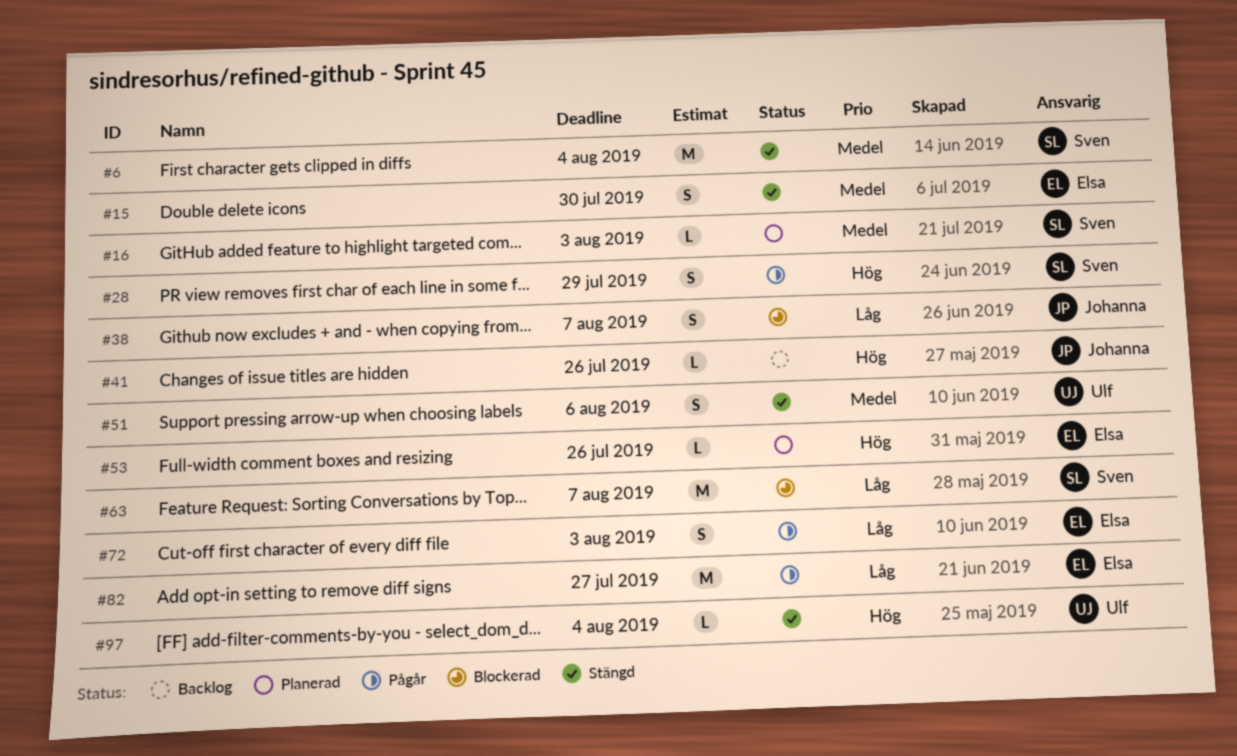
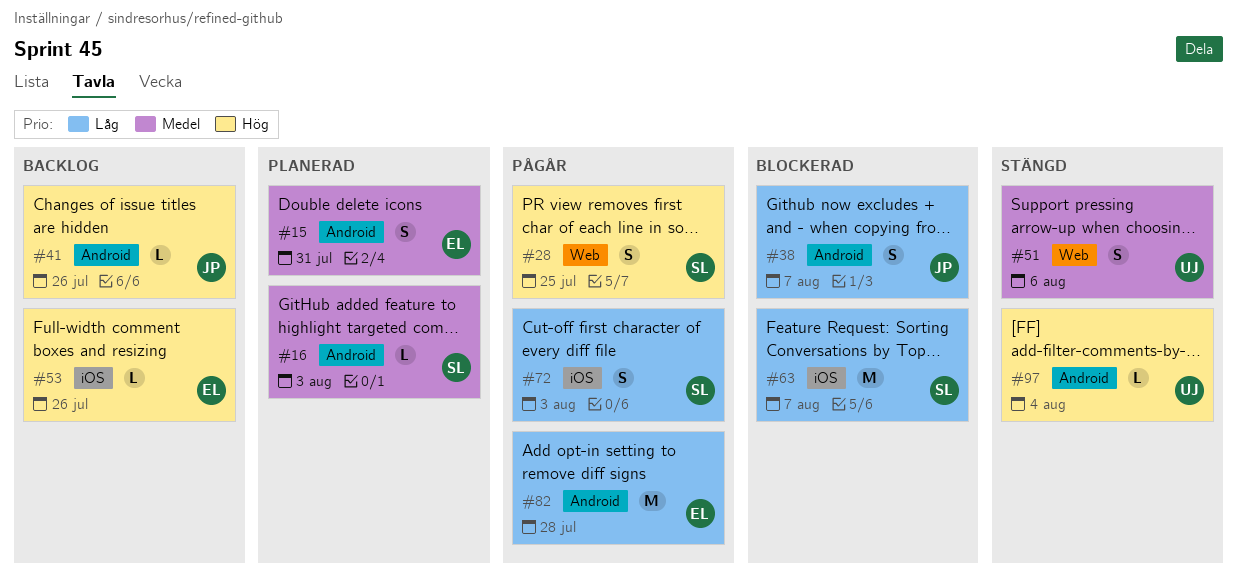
#6: present -> none
#15, status: Stängd -> Planerad
#15, due: Jul 30 -> Jul 31
#28, due: Jul 29 -> Jul 25
#53, status: Planerad -> Backlog
#72, owner: Elsa -> Sven
#82, due: Jul 27 -> Jul 28

